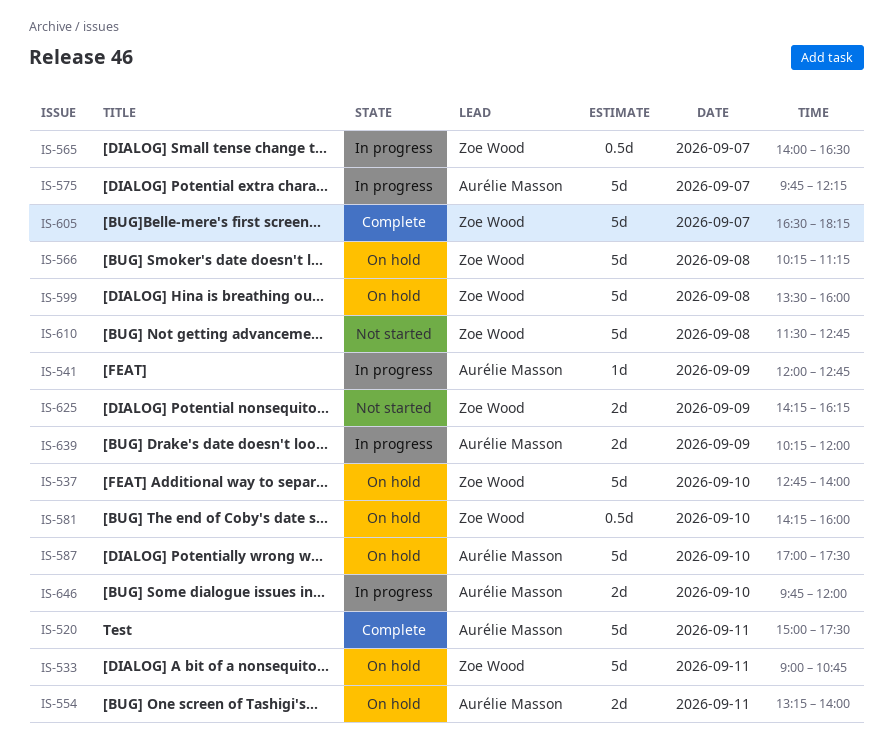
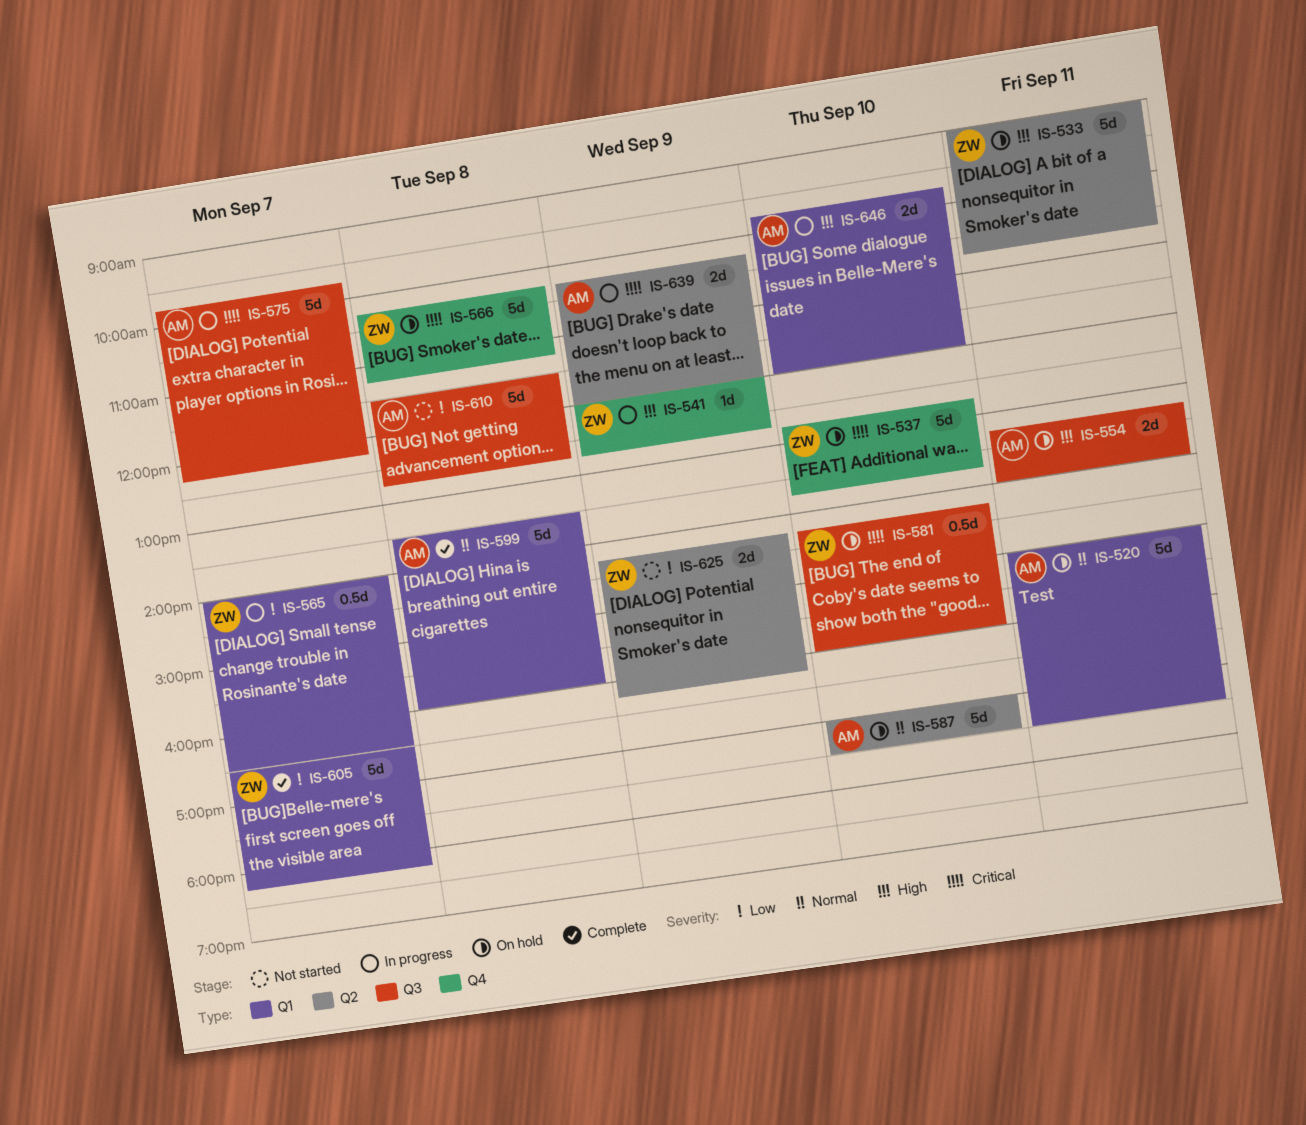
IS-520, status: Complete -> On hold
IS-537, ends: 14:00 -> 13:45
IS-541, owner: Aurélie Masson -> Zoe Wood
IS-599, status: On hold -> Complete
IS-599, owner: Zoe Wood -> Aurélie Masson
IS-610, owner: Zoe Wood -> Aurélie Masson

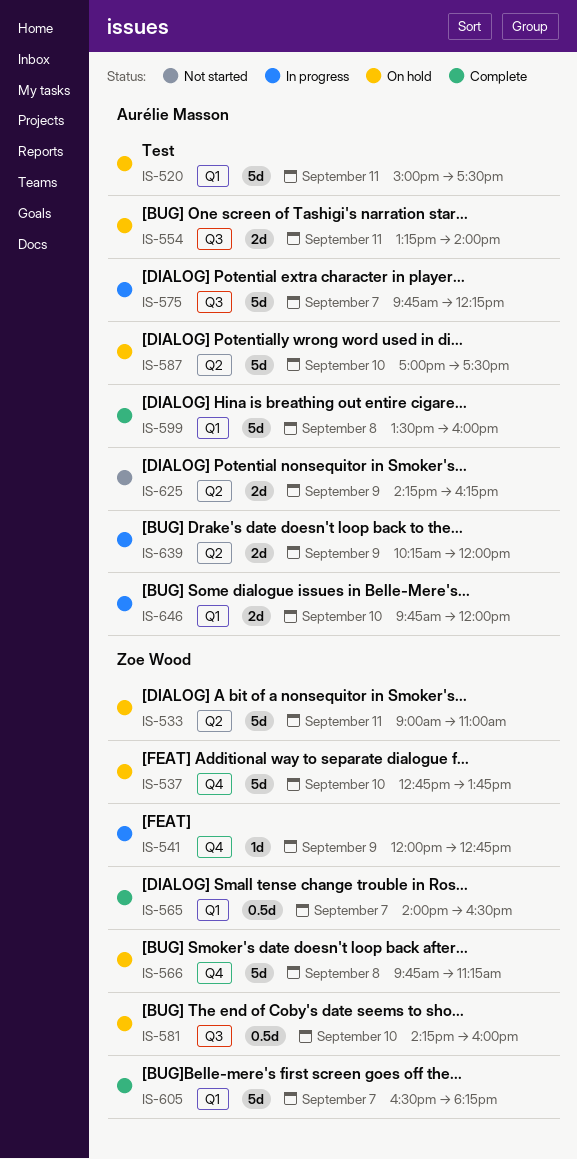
IS-533, ends: 10:45 -> 11:00
IS-565, status: In progress -> Complete
IS-566, begins: 10:15 -> 09:45
IS-610: present -> none
IS-625, owner: Zoe Wood -> Aurélie Masson

